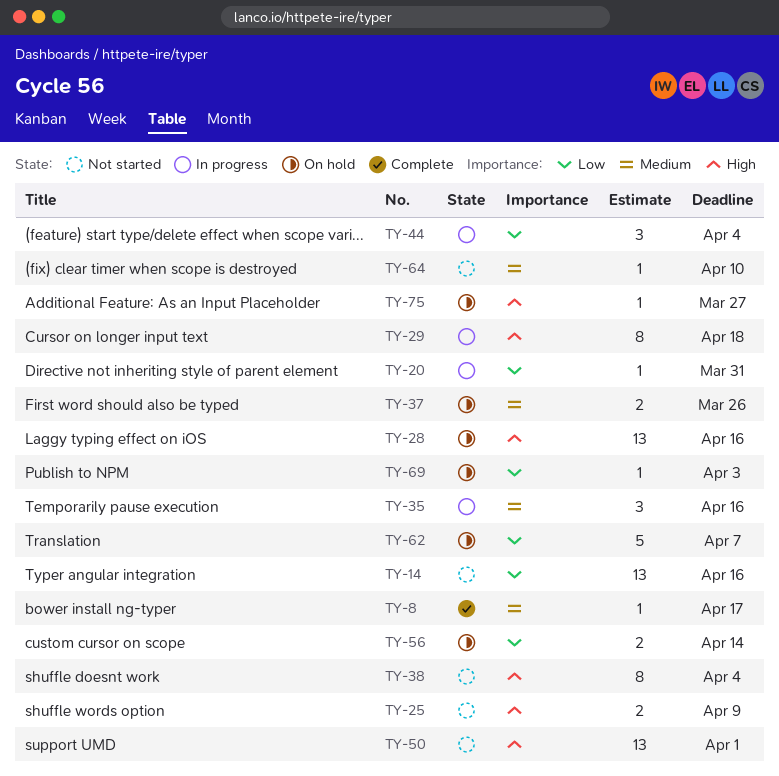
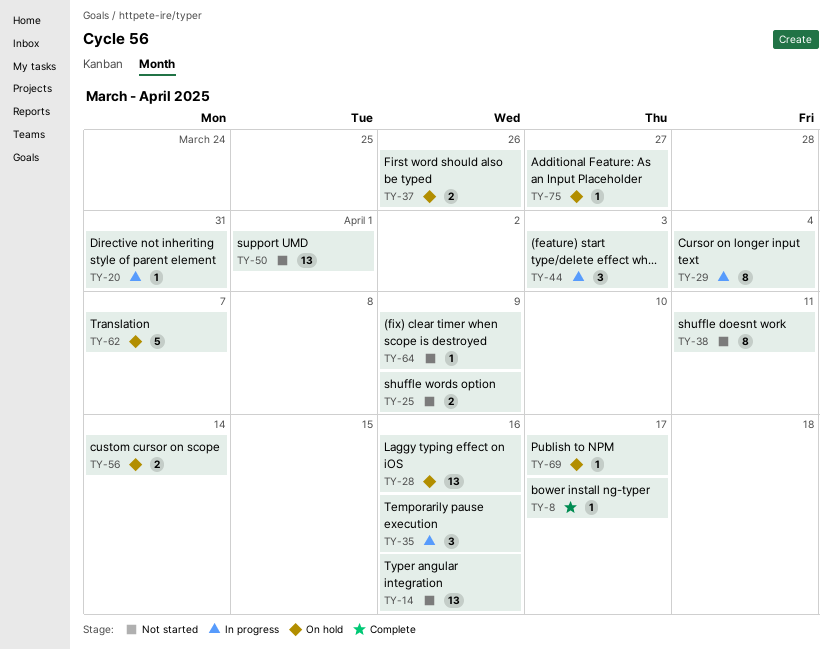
TY-29, due: Apr 18 -> Apr 4
TY-38, due: Apr 4 -> Apr 11
TY-44, due: Apr 4 -> Apr 3
TY-64, due: Apr 10 -> Apr 9
TY-69, due: Apr 3 -> Apr 17

